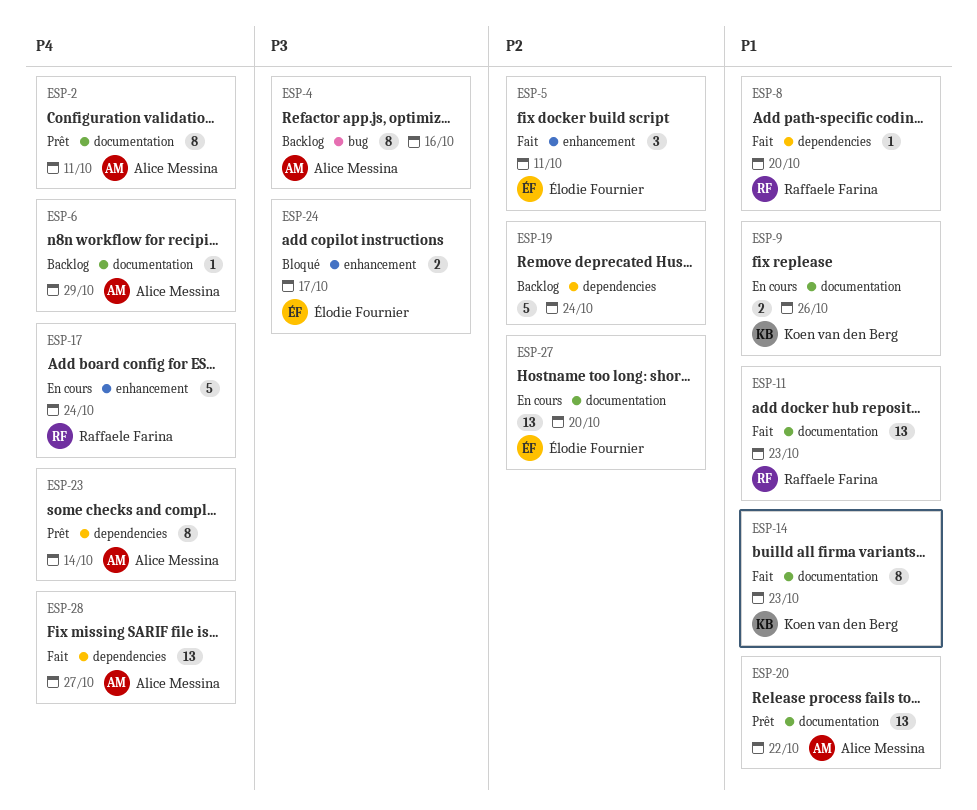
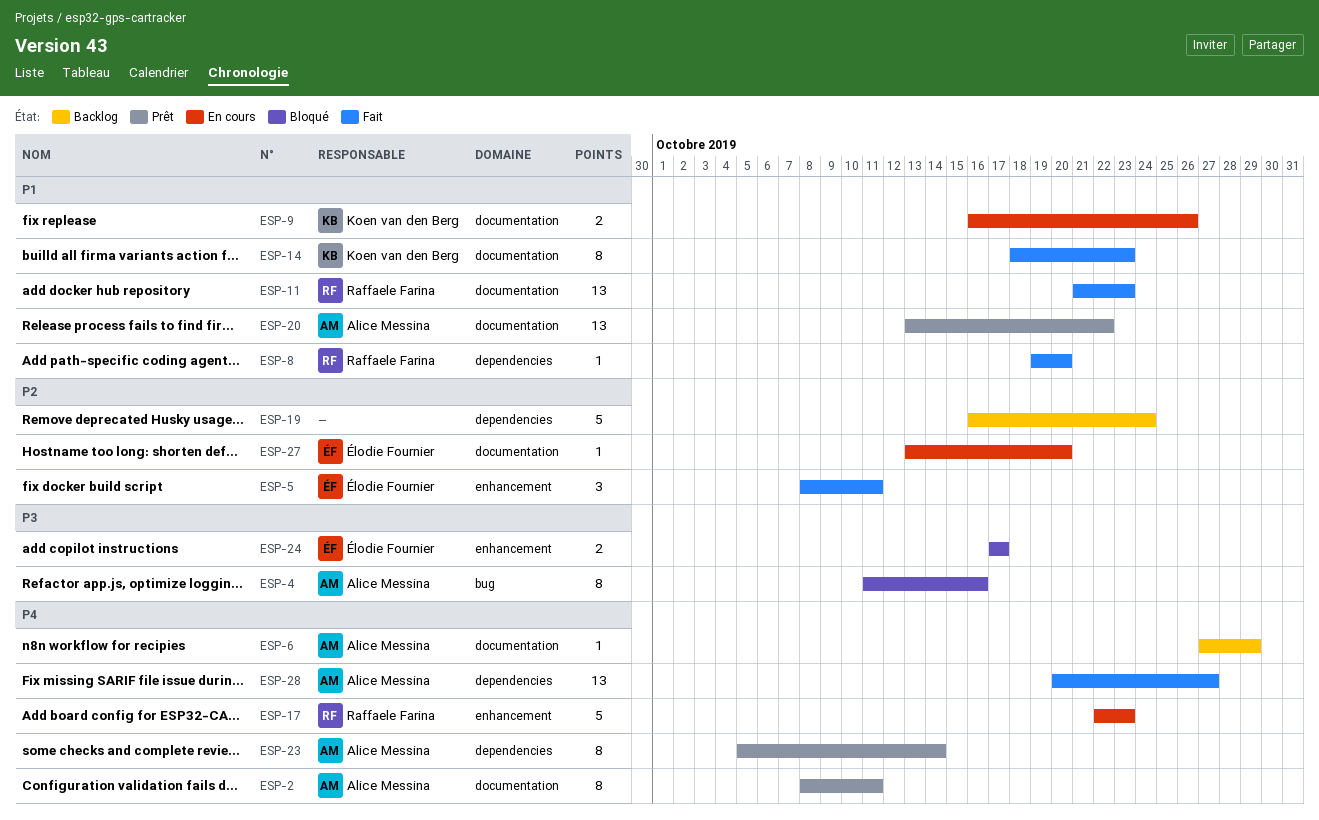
ESP-4, status: Backlog -> Bloqué
ESP-17, due: Oct 24 -> Oct 23
ESP-27, estimate: 13 -> 1

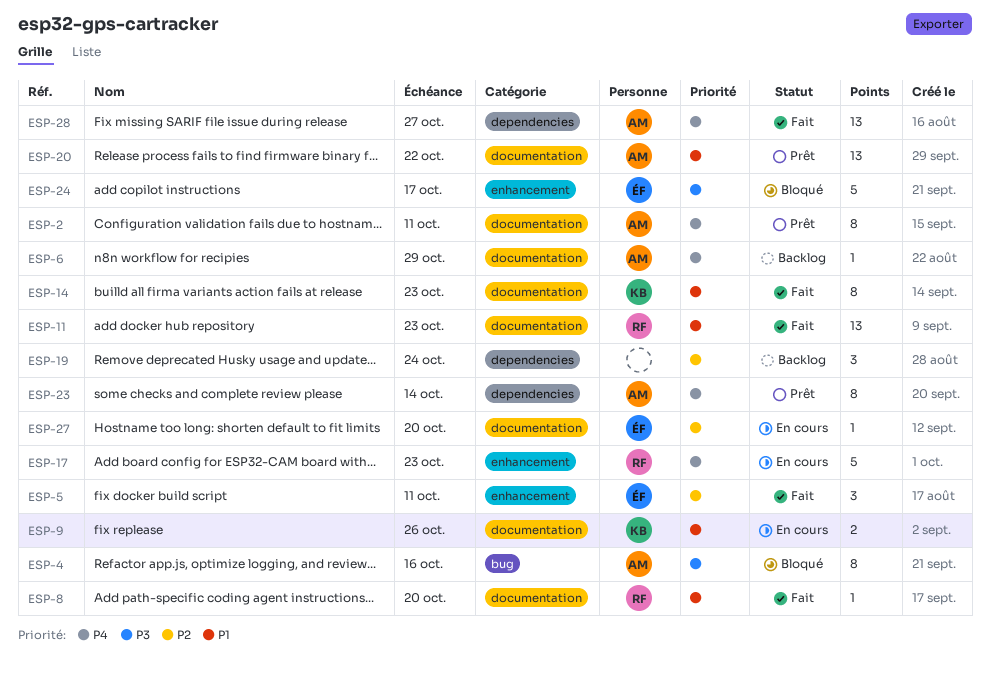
ESP-8, label: dependencies -> documentation
ESP-19, estimate: 5 -> 3
ESP-24, estimate: 2 -> 5

